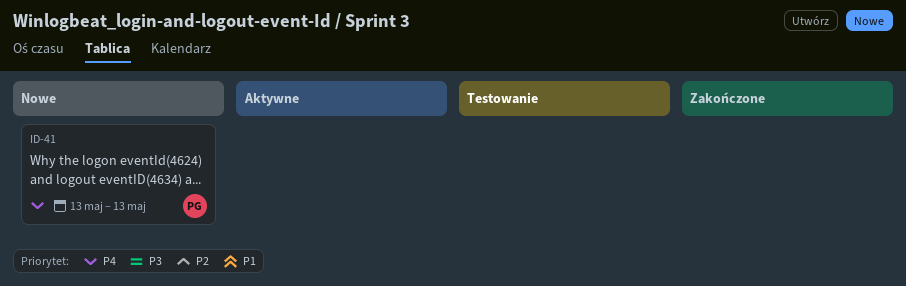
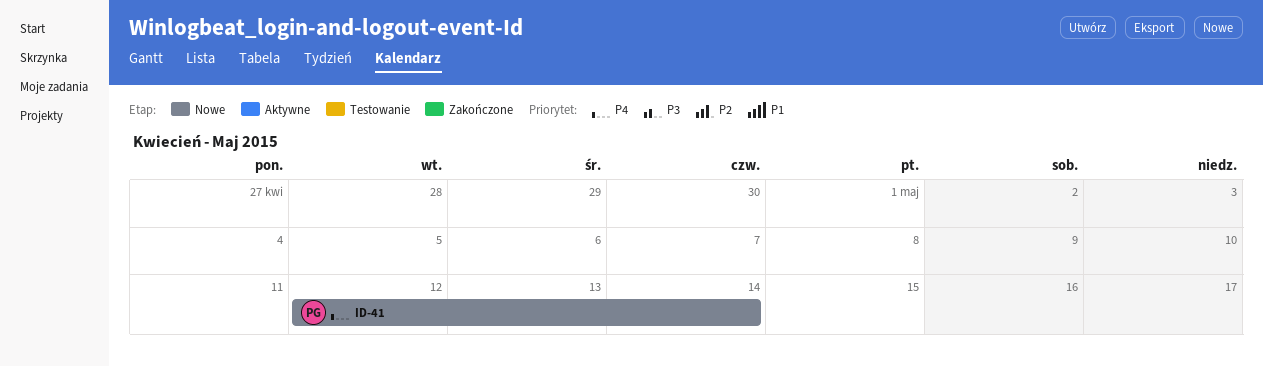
ID-41, start: May 13 -> May 12
ID-41, due: May 13 -> May 14

